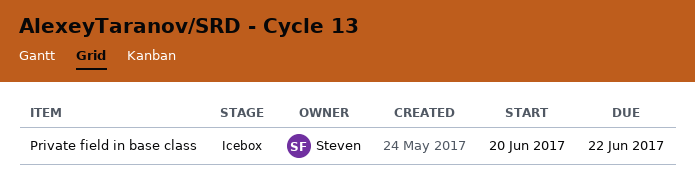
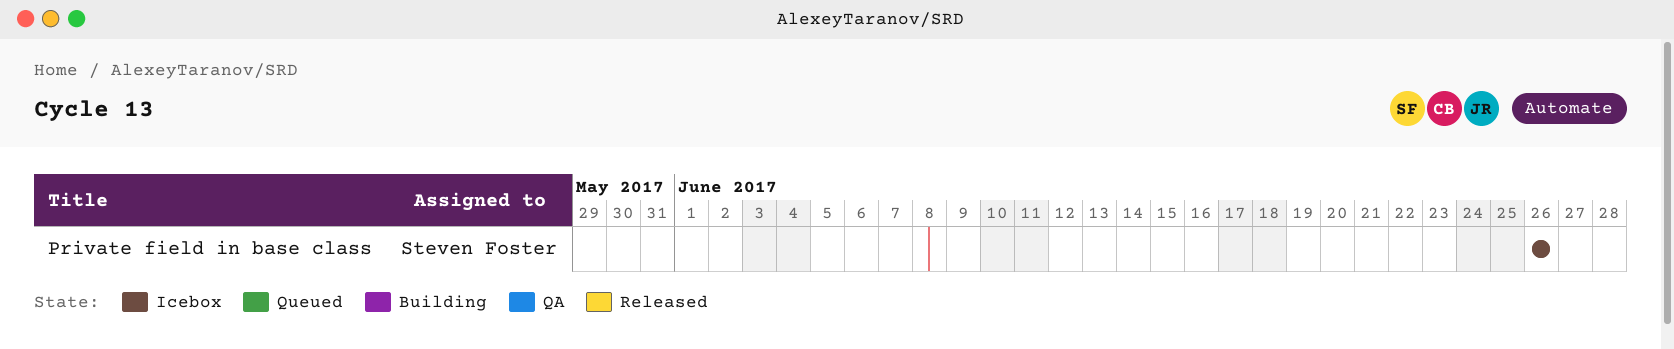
Private field in base class, start: Jun 20 -> Jun 26
Private field in base class, due: Jun 22 -> Jun 26

